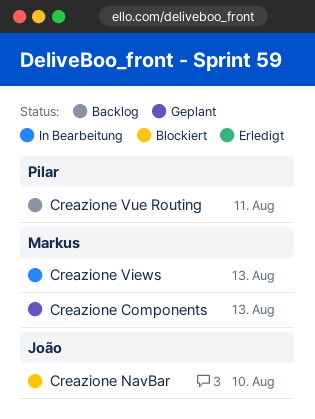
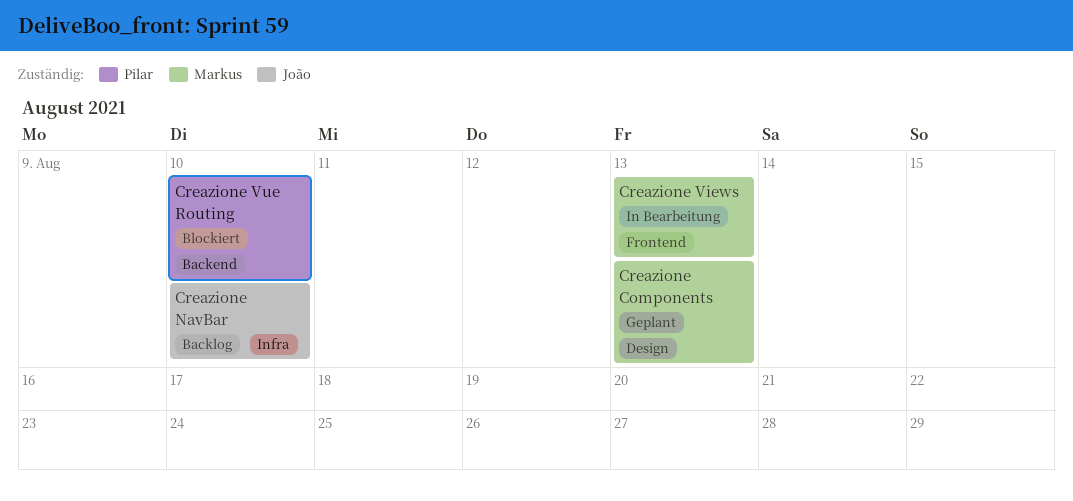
Creazione NavBar, status: Blockiert -> Backlog
Creazione Vue Routing, status: Backlog -> Blockiert
Creazione Vue Routing, due: Aug 11 -> Aug 10

